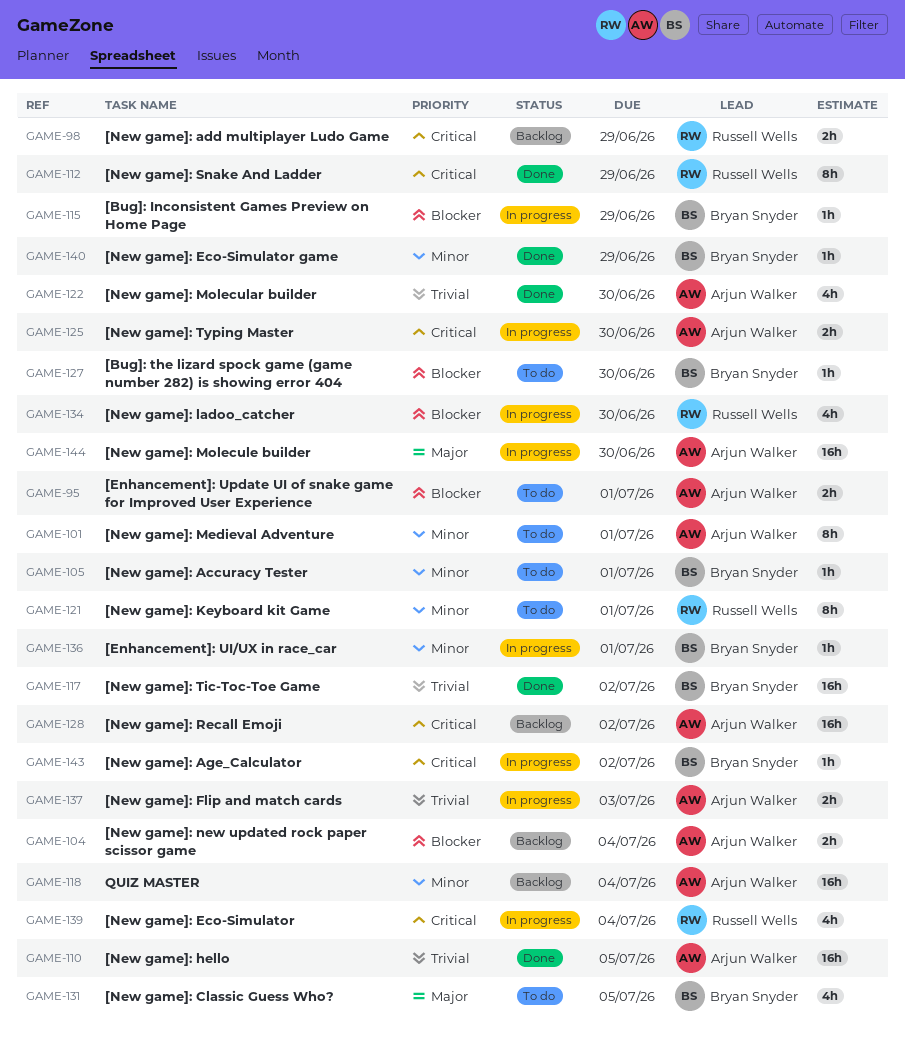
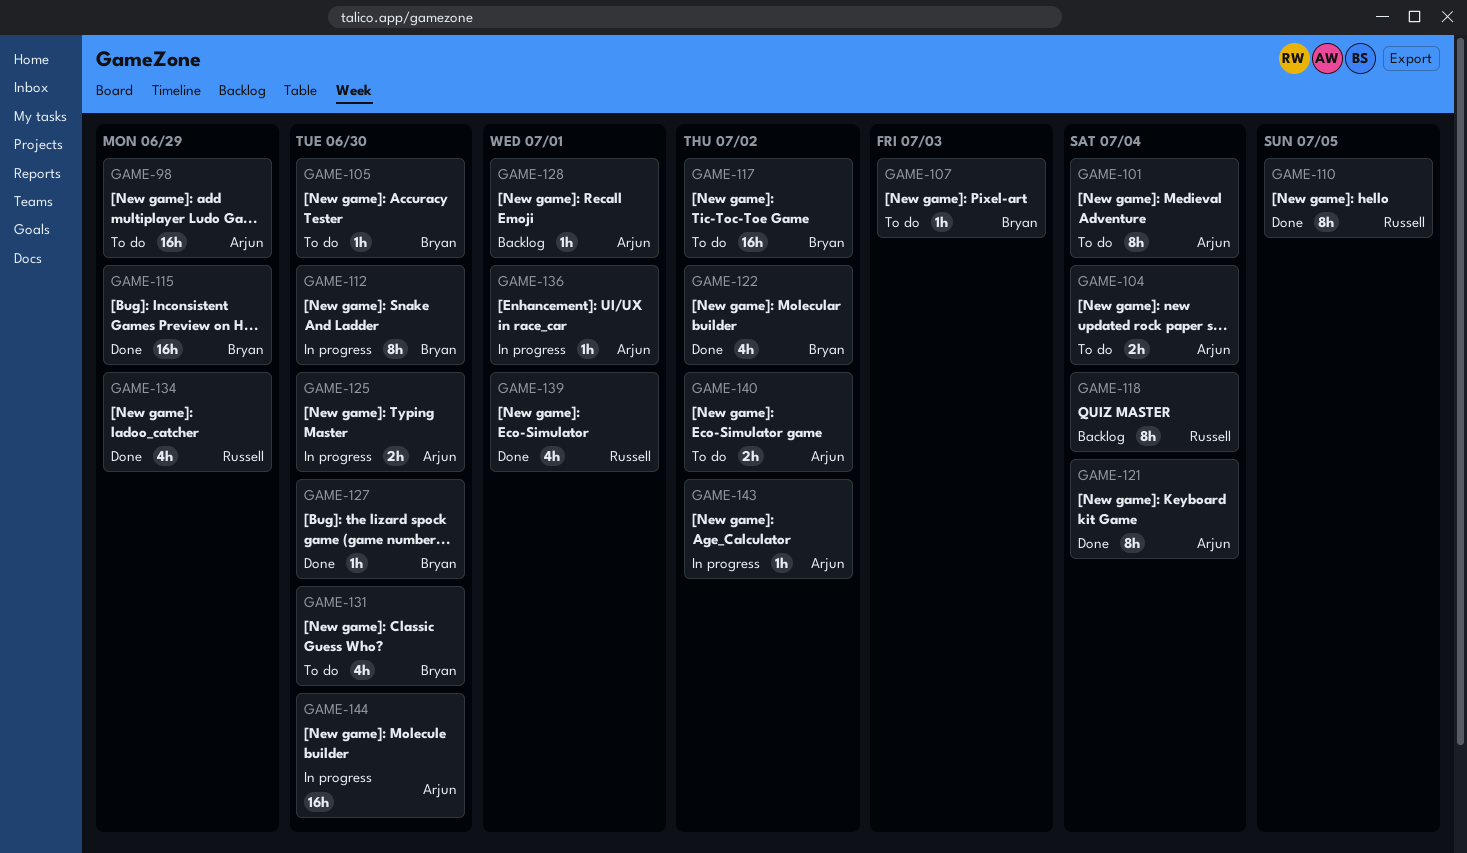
GAME-95: present -> none
GAME-98, status: Backlog -> To do
GAME-98, owner: Russell Wells -> Arjun Walker
GAME-98, estimate: 2h -> 16h
GAME-101, due: Jul 1 -> Jul 4
GAME-104, status: Backlog -> To do
GAME-105, due: Jul 1 -> Jun 30
GAME-107: none -> present
GAME-110, owner: Arjun Walker -> Russell Wells
GAME-110, estimate: 16h -> 8h
GAME-112, status: Done -> In progress
GAME-112, owner: Russell Wells -> Bryan Snyder
GAME-112, due: Jun 29 -> Jun 30
GAME-115, status: In progress -> Done
GAME-115, estimate: 1h -> 16h
GAME-117, status: Done -> To do
GAME-118, owner: Arjun Walker -> Russell Wells
GAME-118, estimate: 16h -> 8h
GAME-121, status: To do -> Done
GAME-121, owner: Russell Wells -> Arjun Walker
GAME-121, due: Jul 1 -> Jul 4
GAME-122, owner: Arjun Walker -> Bryan Snyder
GAME-122, due: Jun 30 -> Jul 2
GAME-127, status: To do -> Done
GAME-128, estimate: 16h -> 1h
GAME-128, due: Jul 2 -> Jul 1
GAME-131, due: Jul 5 -> Jun 30
GAME-134, status: In progress -> Done
GAME-134, due: Jun 30 -> Jun 29
GAME-136, owner: Bryan Snyder -> Arjun Walker
GAME-137: present -> none
GAME-139, status: In progress -> Done
GAME-139, due: Jul 4 -> Jul 1
GAME-140, status: Done -> To do
GAME-140, owner: Bryan Snyder -> Arjun Walker
GAME-140, estimate: 1h -> 2h
GAME-140, due: Jun 29 -> Jul 2
GAME-143, owner: Bryan Snyder -> Arjun Walker

